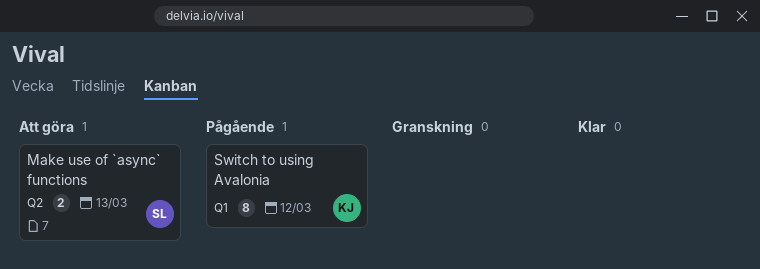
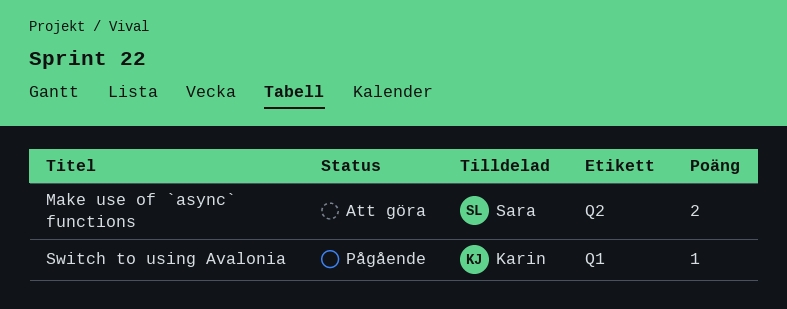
Switch to using Avalonia, estimate: 8 -> 1

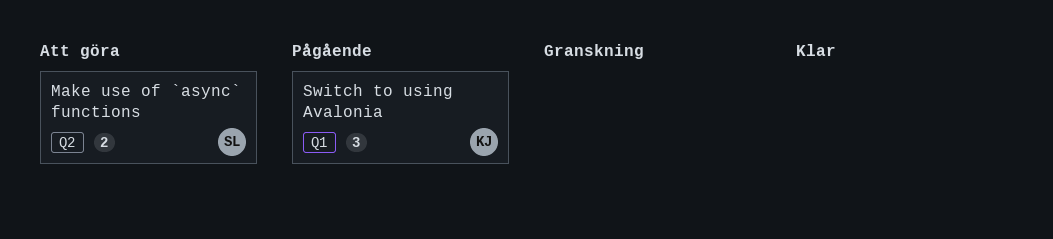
Switch to using Avalonia, estimate: 1 -> 3

